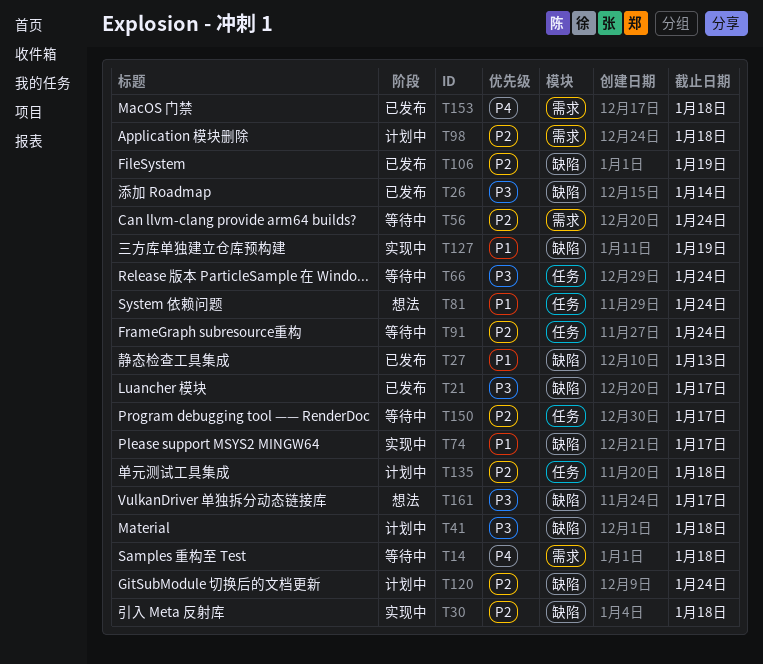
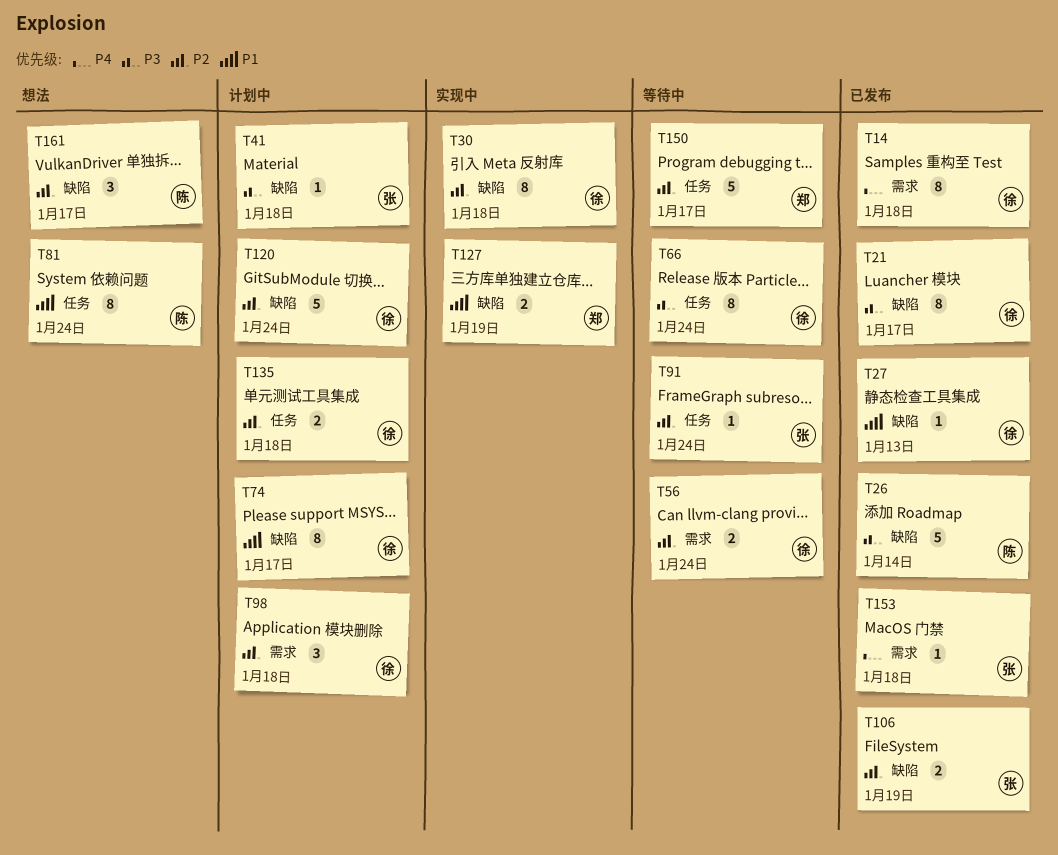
T14, status: 等待中 -> 已发布
T74, status: 实现中 -> 计划中
T161, priority: P3 -> P2

